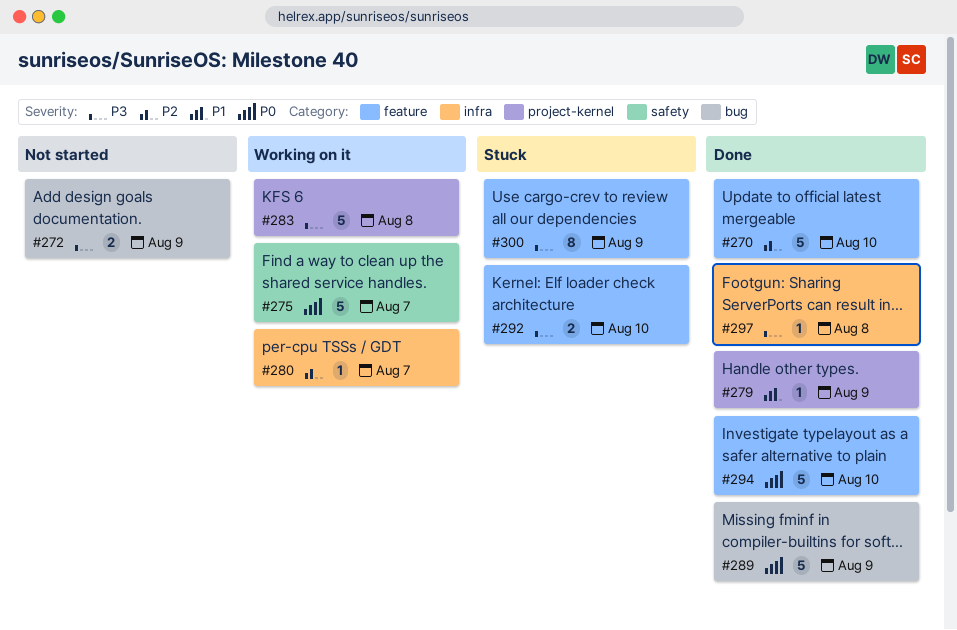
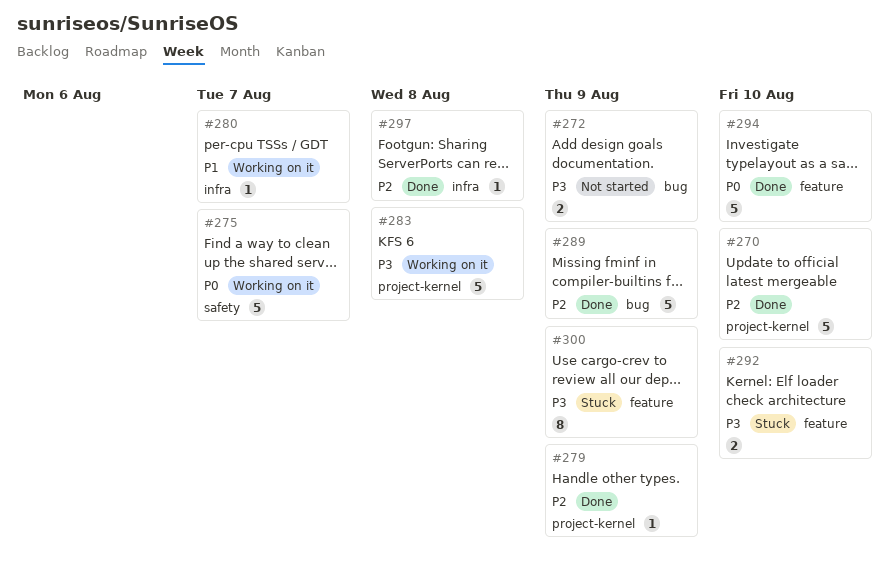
#270, label: feature -> project-kernel
#279, priority: P1 -> P2
#280, priority: P2 -> P1
#289, priority: P0 -> P2
#297, priority: P3 -> P2

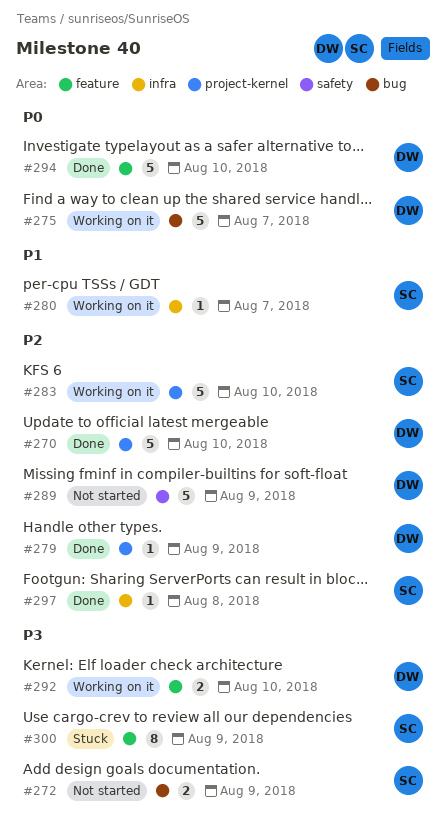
#275, label: safety -> bug
#283, priority: P3 -> P2
#283, due: Aug 8 -> Aug 10
#289, status: Done -> Not started
#289, label: bug -> safety
#292, status: Stuck -> Working on it

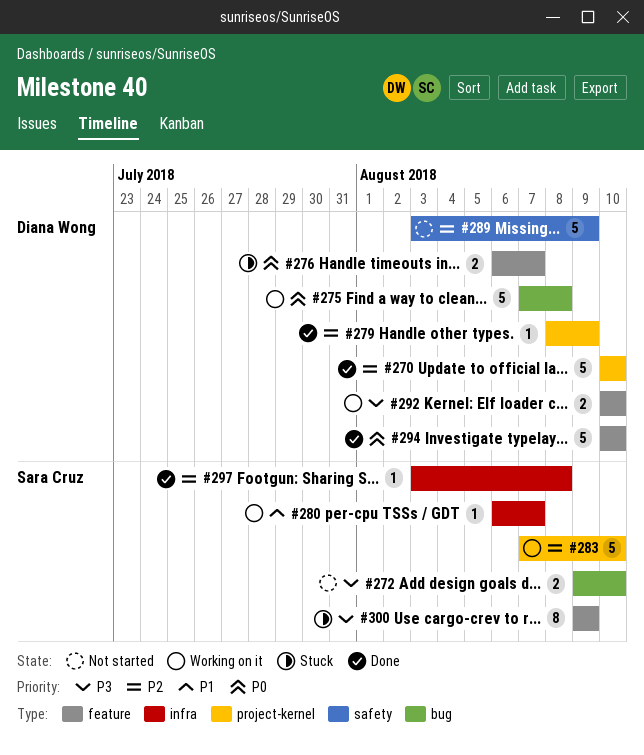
#272, due: Aug 9 -> Aug 10
#275, due: Aug 7 -> Aug 8
#276: none -> present

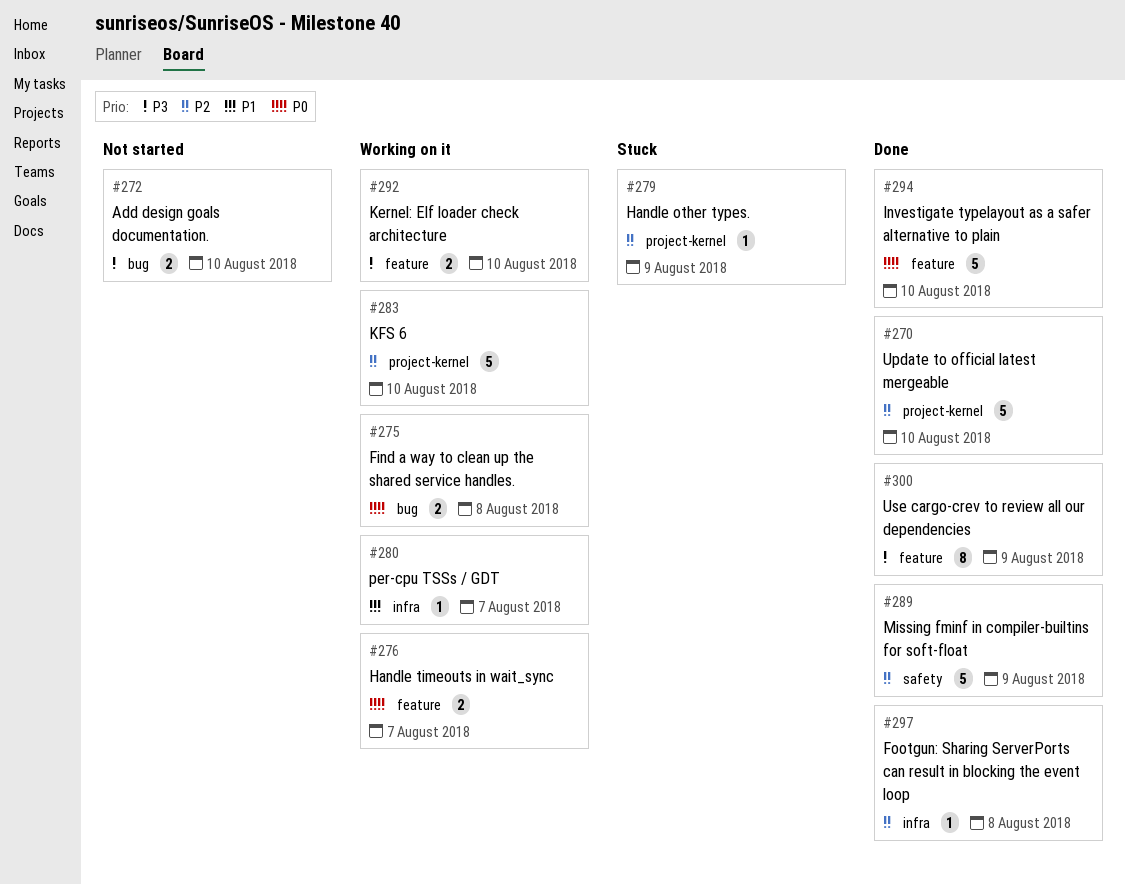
#275, estimate: 5 -> 2
#276, status: Stuck -> Working on it
#279, status: Done -> Stuck
#289, status: Not started -> Done
#300, status: Stuck -> Done

